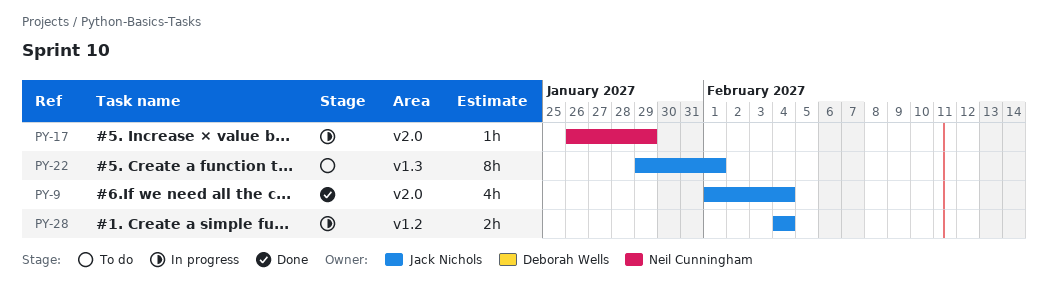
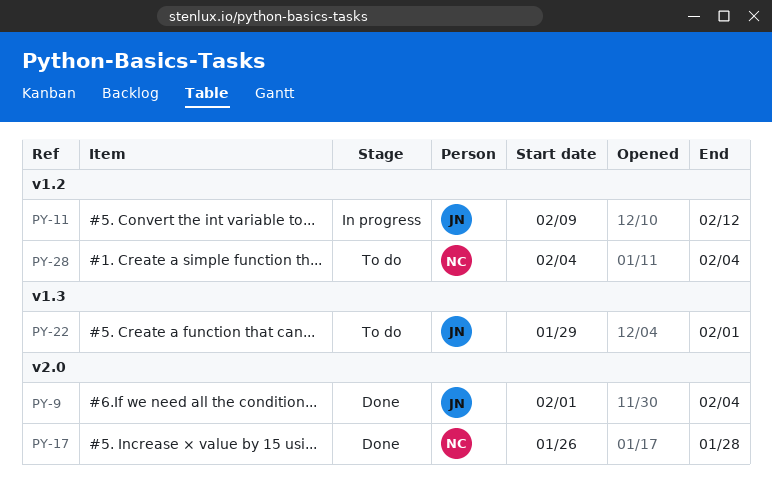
PY-11: none -> present
PY-17, status: In progress -> Done
PY-17, due: Jan 29 -> Jan 28
PY-28, status: In progress -> To do
PY-28, owner: Jack Nichols -> Neil Cunningham

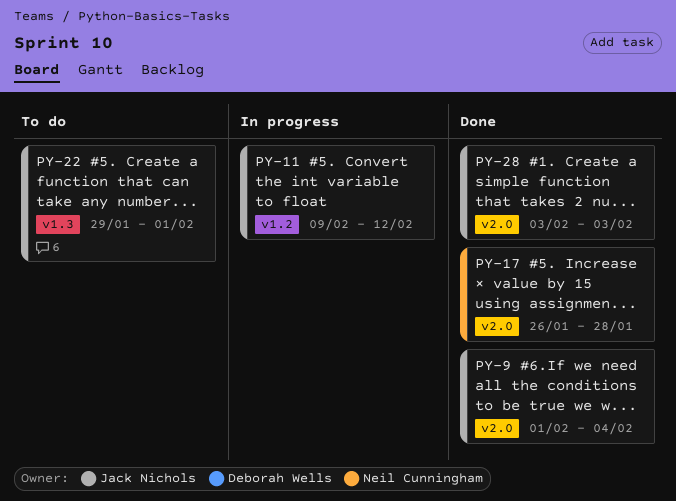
PY-28, status: To do -> Done
PY-28, owner: Neil Cunningham -> Jack Nichols
PY-28, label: v1.2 -> v2.0
PY-28, start: Feb 4 -> Feb 3
PY-28, due: Feb 4 -> Feb 3

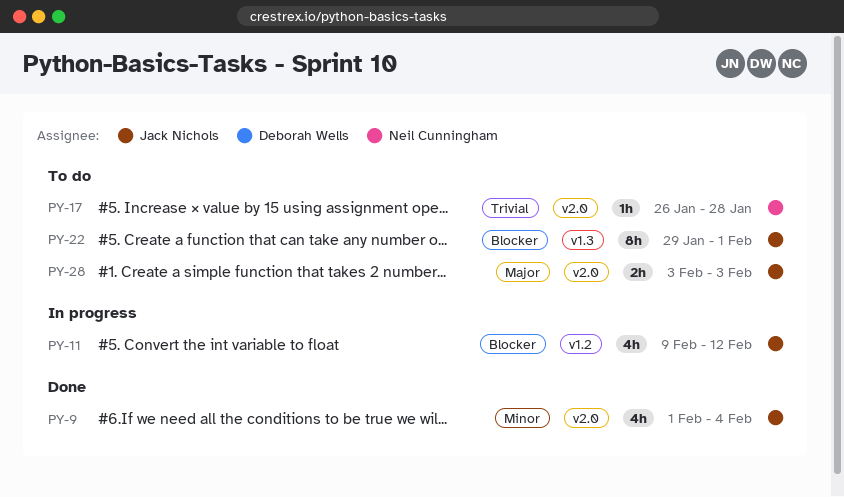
PY-17, status: Done -> To do
PY-28, status: Done -> To do

